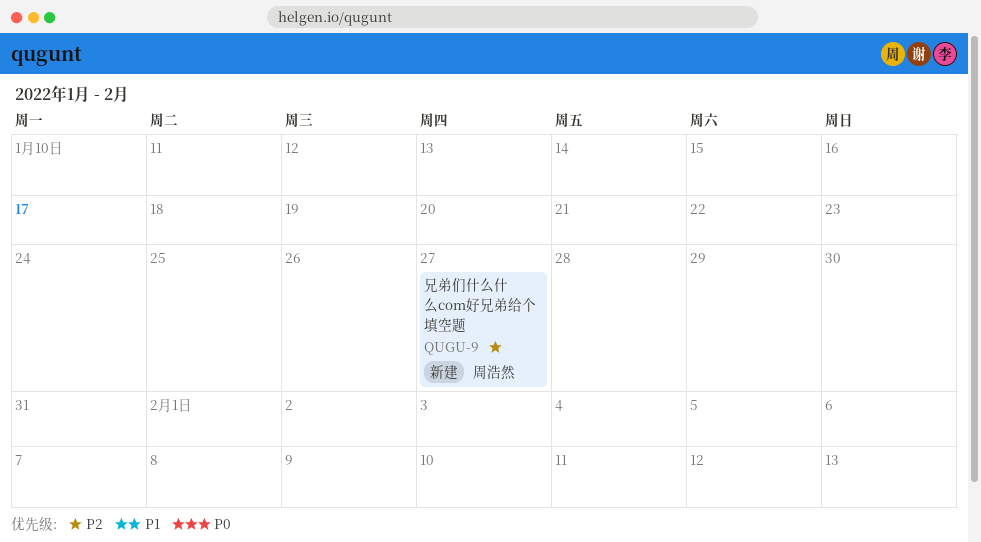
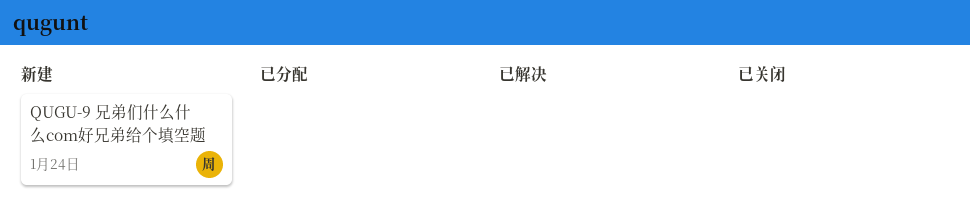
QUGU-9, due: Jan 27 -> Jan 24

